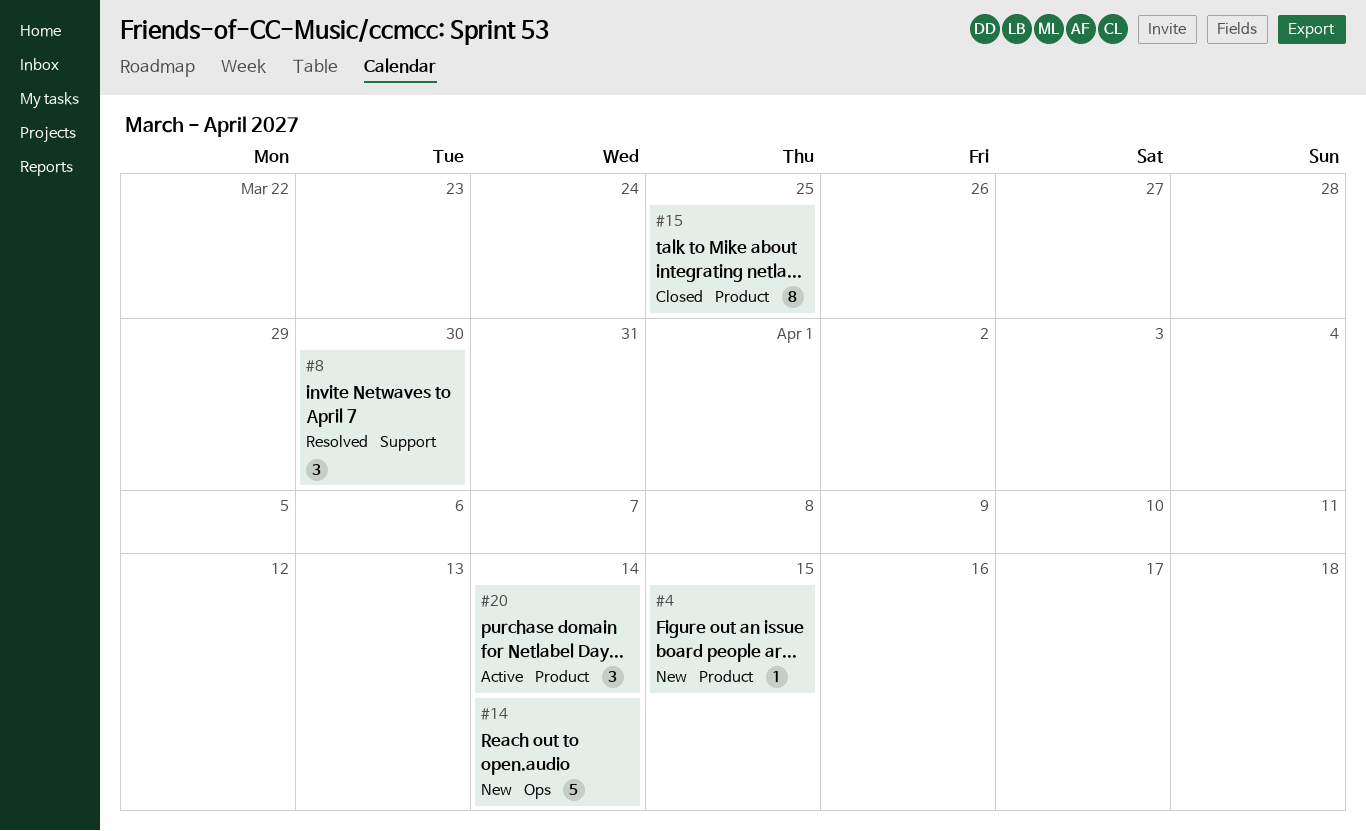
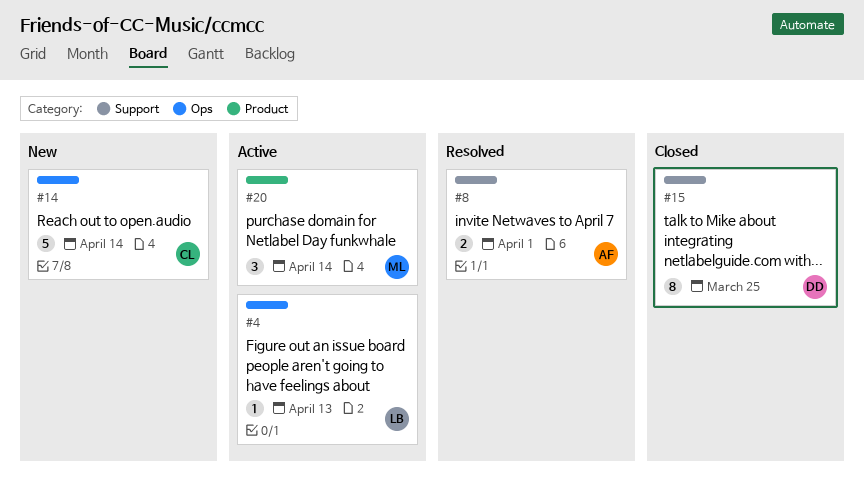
#4, status: New -> Active
#4, label: Product -> Ops
#4, due: Apr 15 -> Apr 13
#8, estimate: 3 -> 2
#8, due: Mar 30 -> Apr 1
#15, label: Product -> Support

